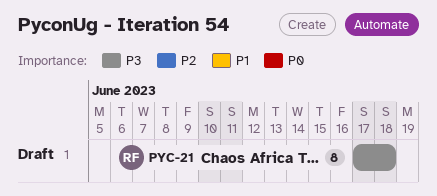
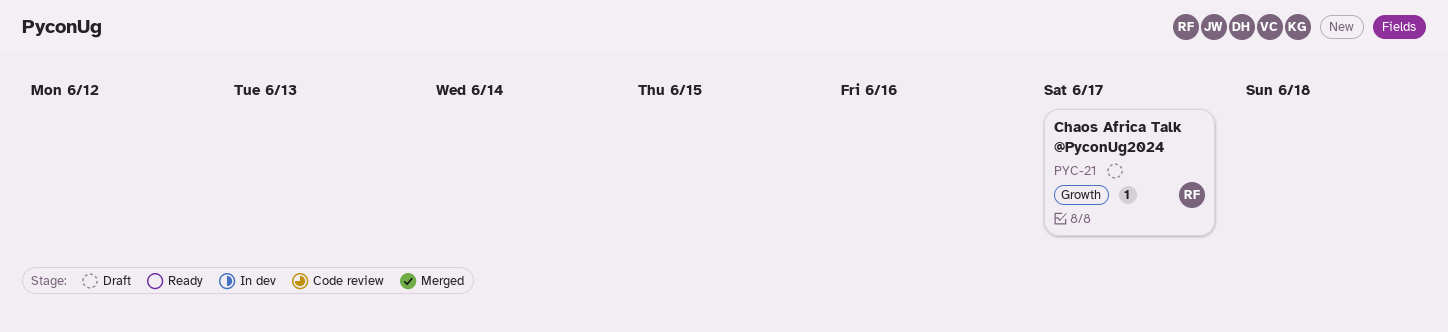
PYC-21, estimate: 8 -> 1
PYC-21, due: Jun 18 -> Jun 17

